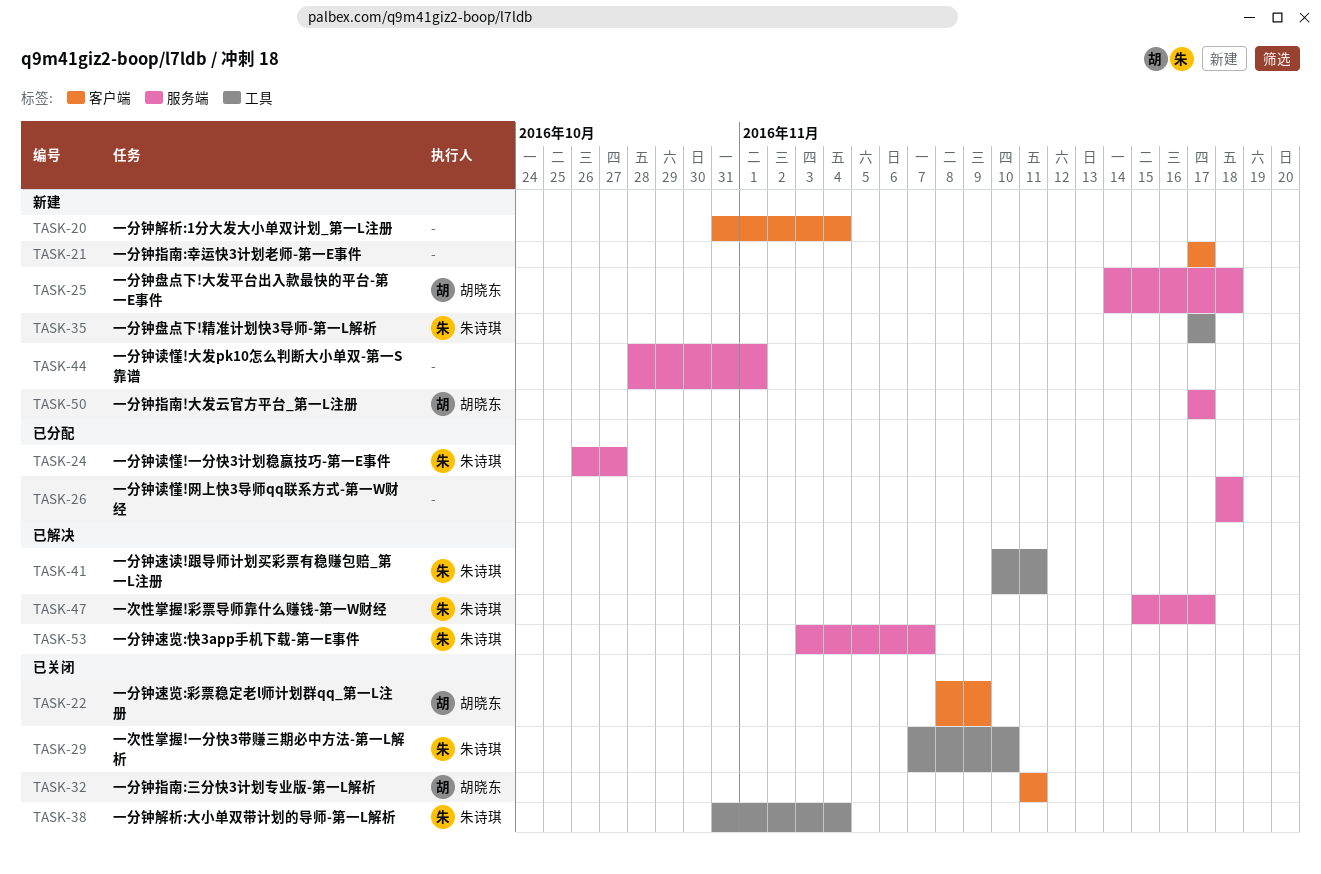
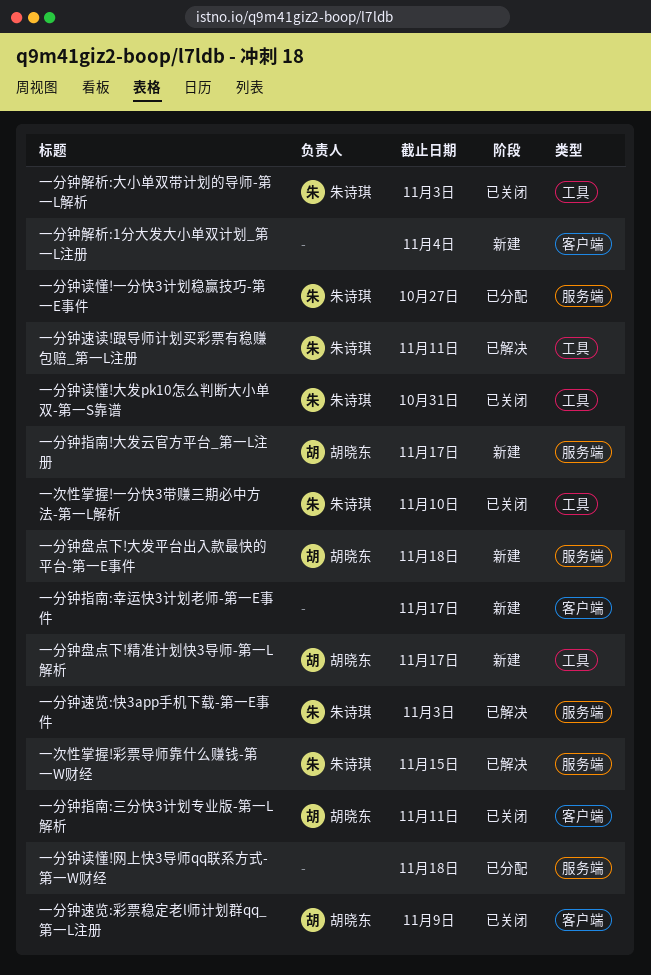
一分钟盘点下!精准计划快3导师-第一L解析, owner: 朱诗琪 -> 胡晓东
一分钟解析:大小单双带计划的导师-第一L解析, due: Nov 4 -> Nov 3
一分钟读懂!大发pk10怎么判断大小单双-第一S靠谱, status: 新建 -> 已关闭
一分钟读懂!大发pk10怎么判断大小单双-第一S靠谱, owner: none -> 朱诗琪
一分钟读懂!大发pk10怎么判断大小单双-第一S靠谱, label: 服务端 -> 工具
一分钟读懂!大发pk10怎么判断大小单双-第一S靠谱, due: Nov 1 -> Oct 31
一分钟速览:快3app手机下载-第一E事件, due: Nov 7 -> Nov 3
一次性掌握!彩票导师靠什么赚钱-第一W财经, due: Nov 17 -> Nov 15

